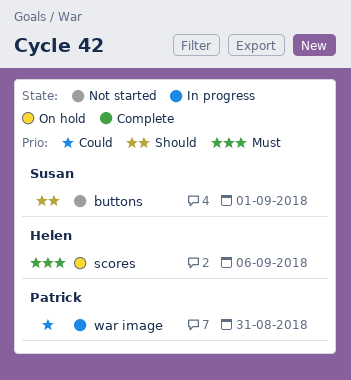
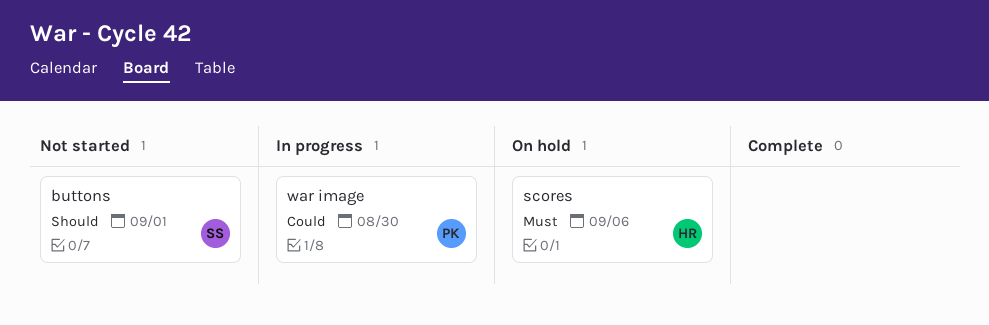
war image, due: Aug 31 -> Aug 30

